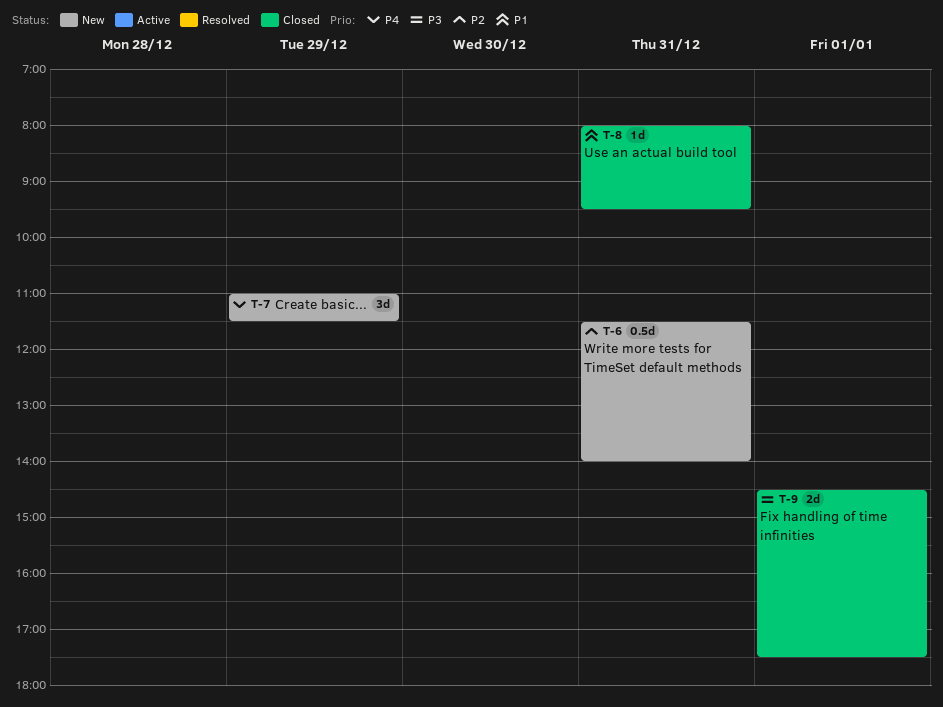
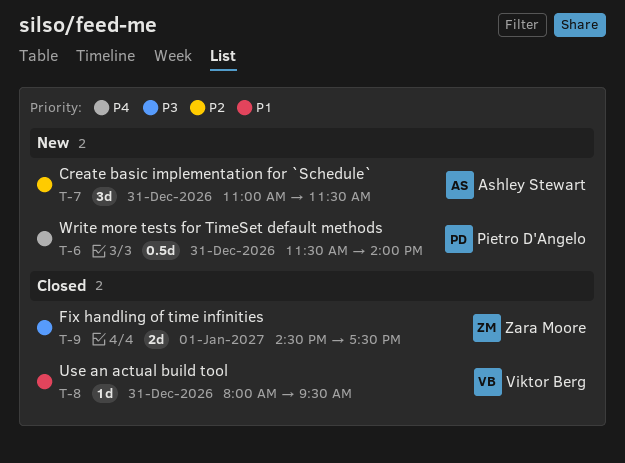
T-6, priority: P2 -> P4
T-7, priority: P4 -> P2
T-7, day: Dec 29 -> Dec 31

